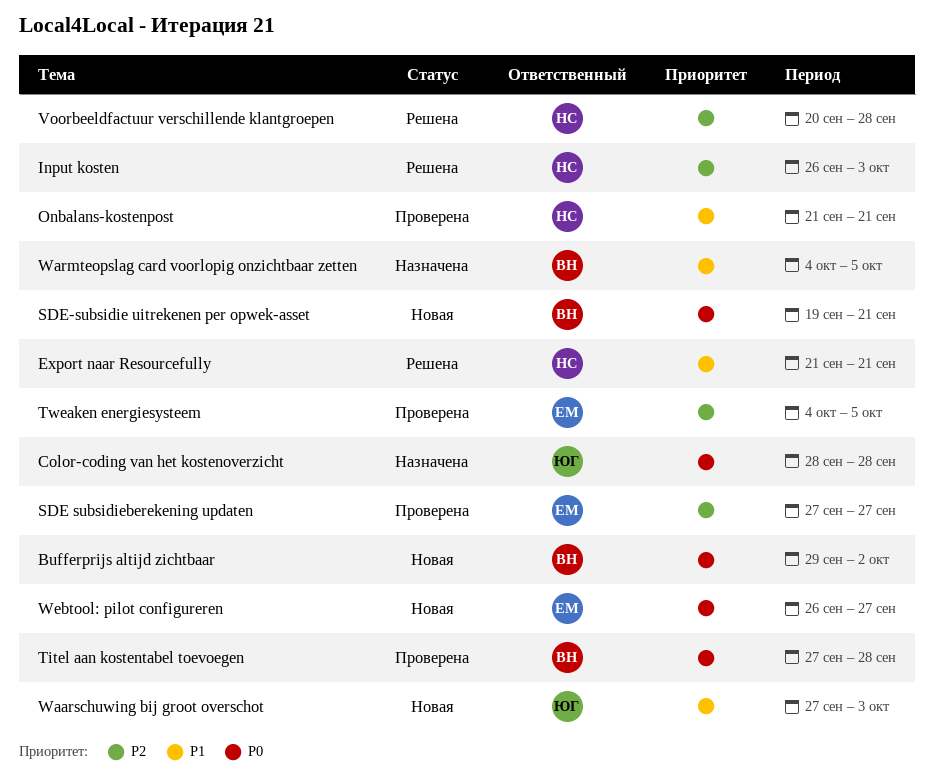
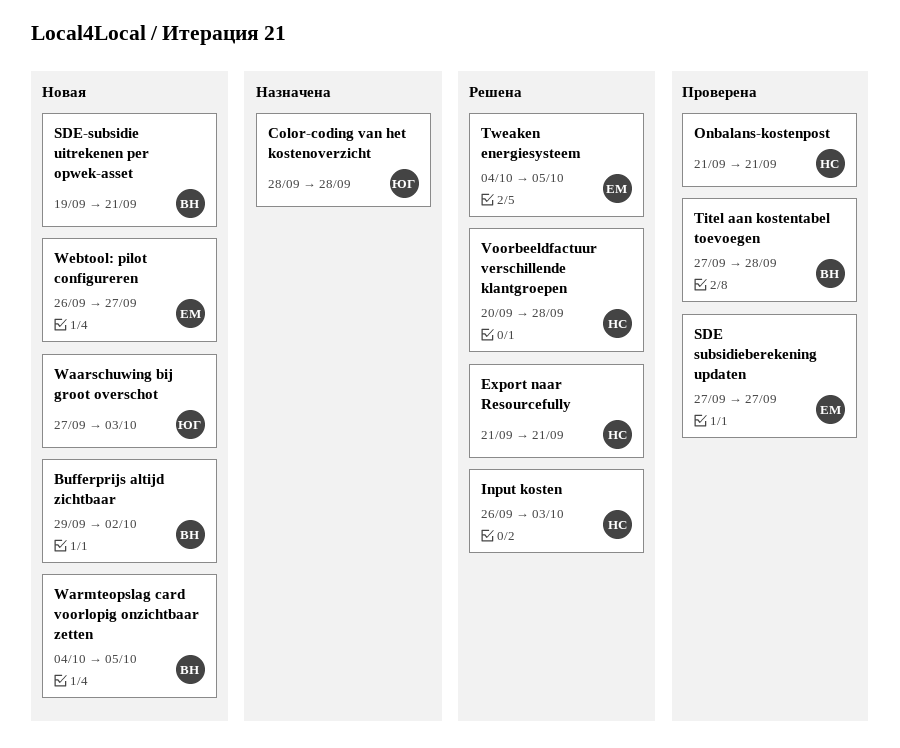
Tweaken energiesysteem, status: Проверена -> Решена
Warmteopslag card voorlopig onzichtbaar zetten, status: Назначена -> Новая

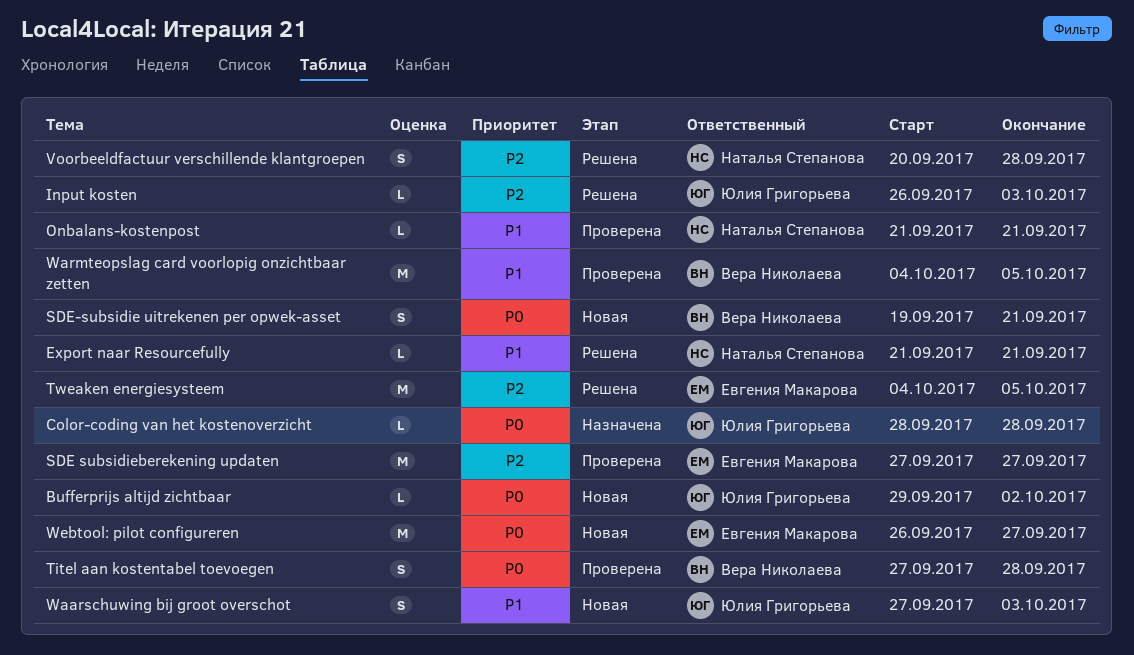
Bufferprijs altijd zichtbaar, owner: Вера Николаева -> Юлия Григорьева
Input kosten, owner: Наталья Степанова -> Юлия Григорьева
Warmteopslag card voorlopig onzichtbaar zetten, status: Новая -> Проверена

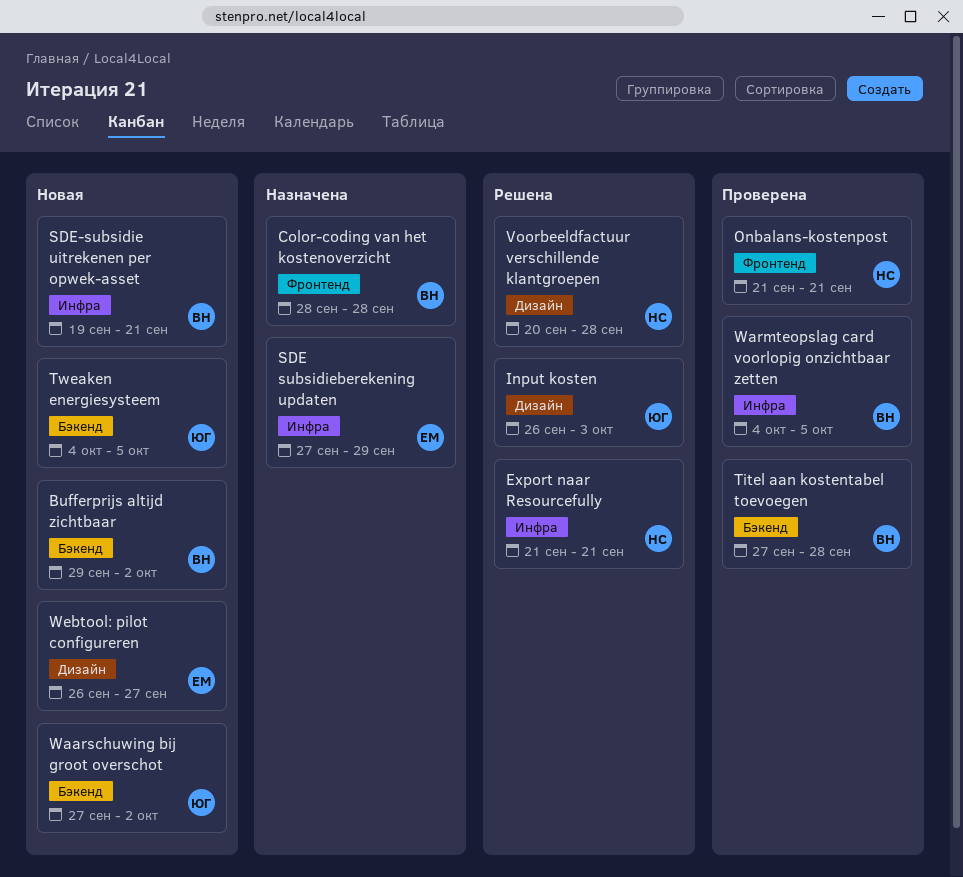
Bufferprijs altijd zichtbaar, owner: Юлия Григорьева -> Вера Николаева
Color-coding van het kostenoverzicht, owner: Юлия Григорьева -> Вера Николаева
SDE subsidieberekening updaten, status: Проверена -> Назначена
SDE subsidieberekening updaten, due: Sep 27 -> Sep 29
Tweaken energiesysteem, status: Решена -> Новая
Tweaken energiesysteem, owner: Евгения Макарова -> Юлия Григорьева
Waarschuwing bij groot overschot, due: Oct 3 -> Oct 2

